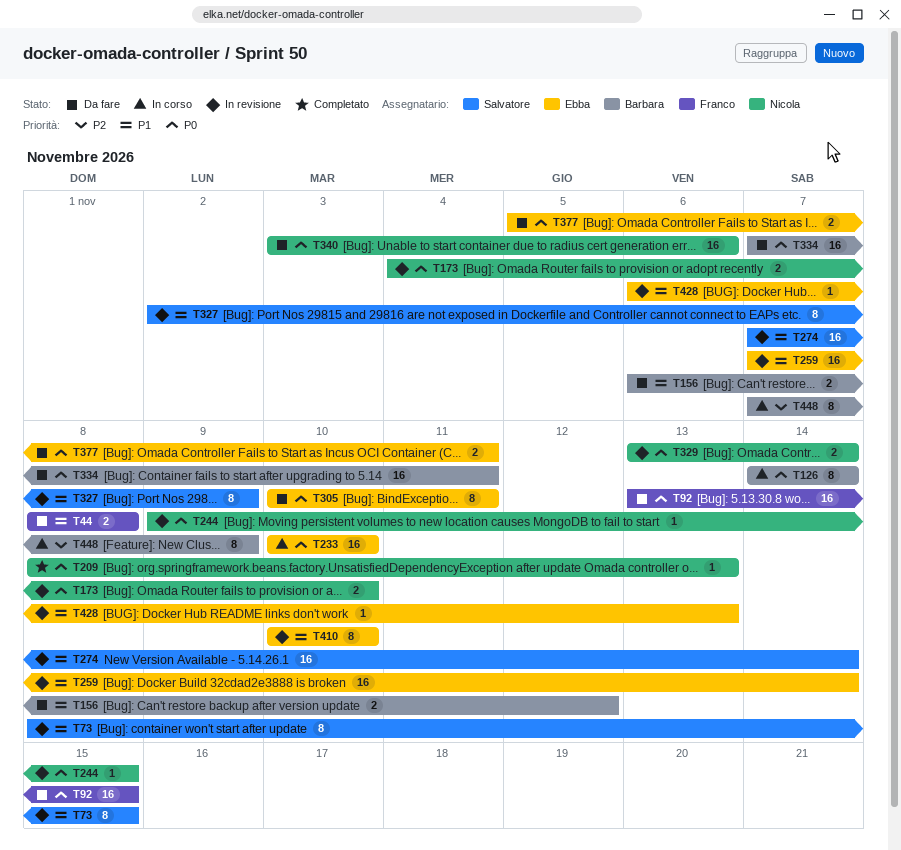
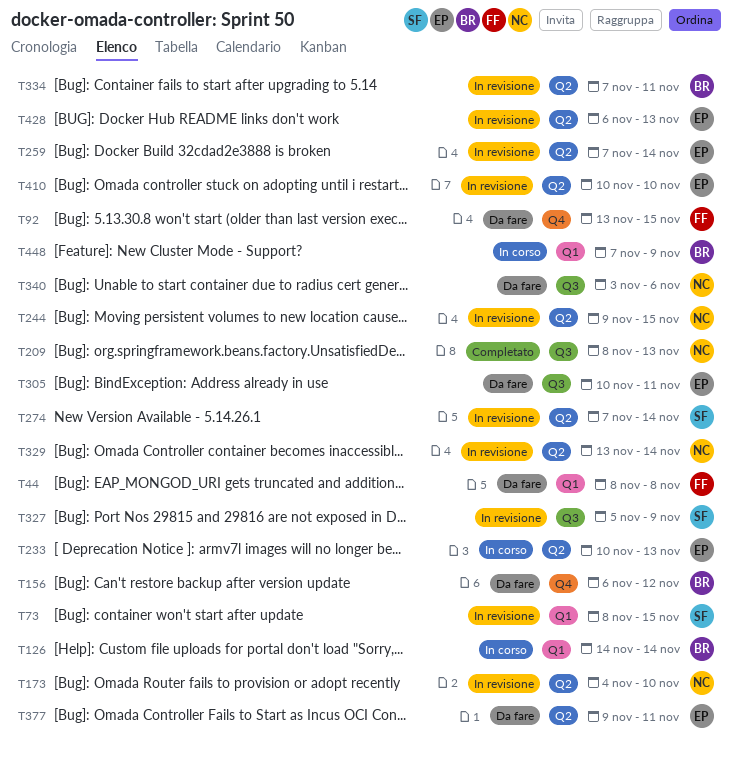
T233, due: Nov 10 -> Nov 13
T327, start: Nov 2 -> Nov 5
T334, status: Da fare -> In revisione
T377, start: Nov 5 -> Nov 9

